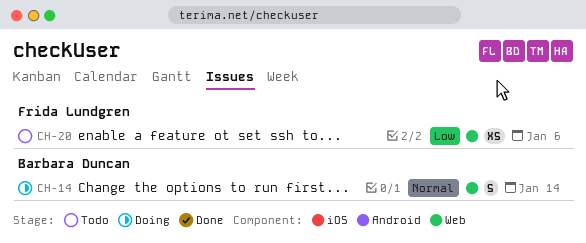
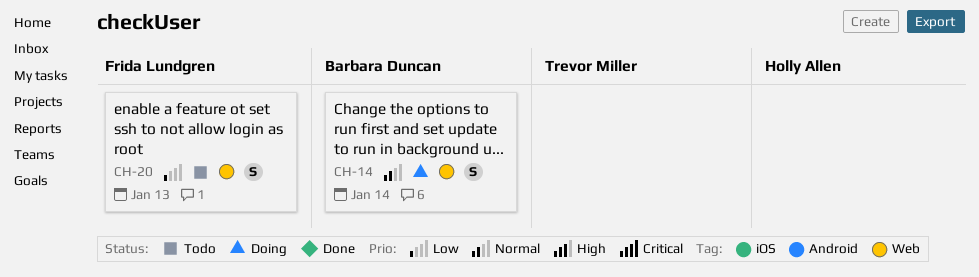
CH-20, estimate: XS -> S
CH-20, due: Jan 6 -> Jan 13

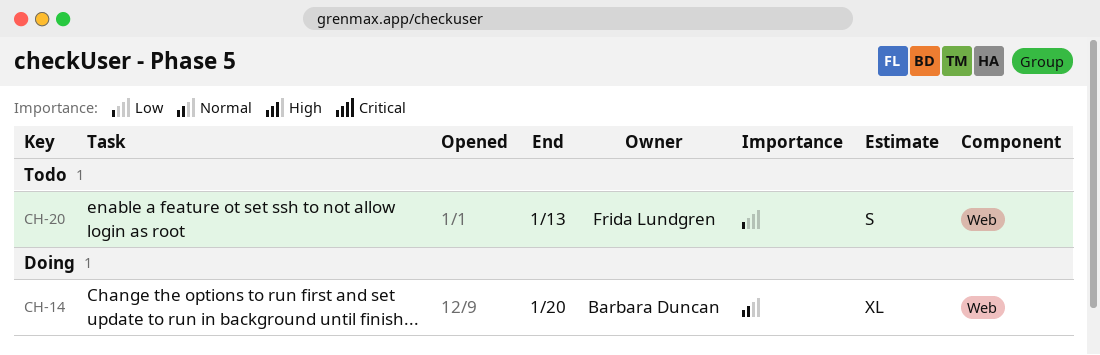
CH-14, estimate: S -> XL
CH-14, due: Jan 14 -> Jan 20

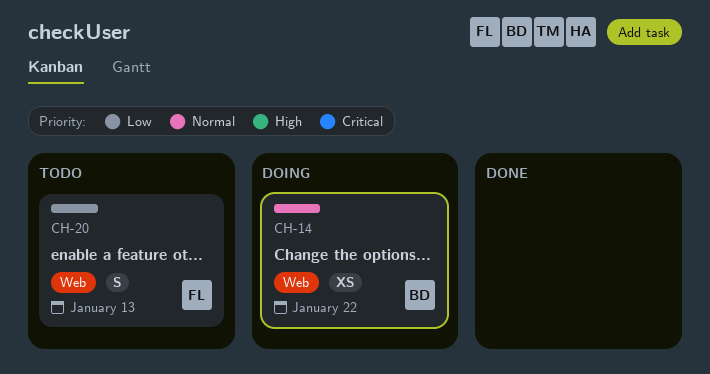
CH-14, estimate: XL -> XS
CH-14, due: Jan 20 -> Jan 22

